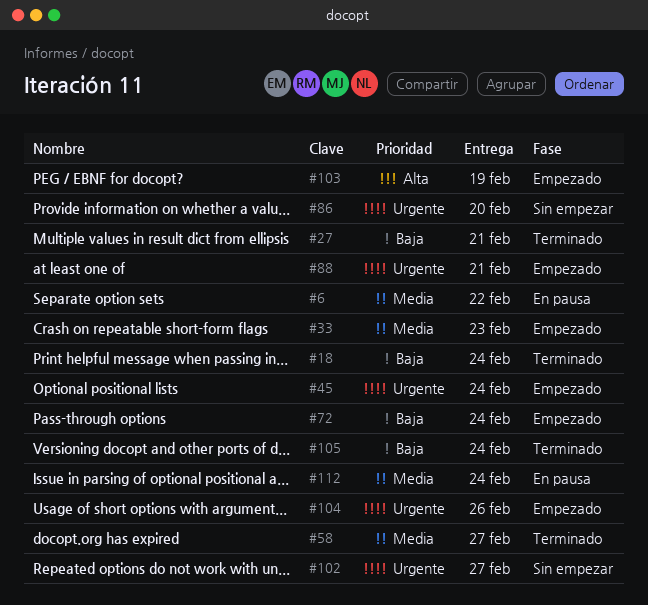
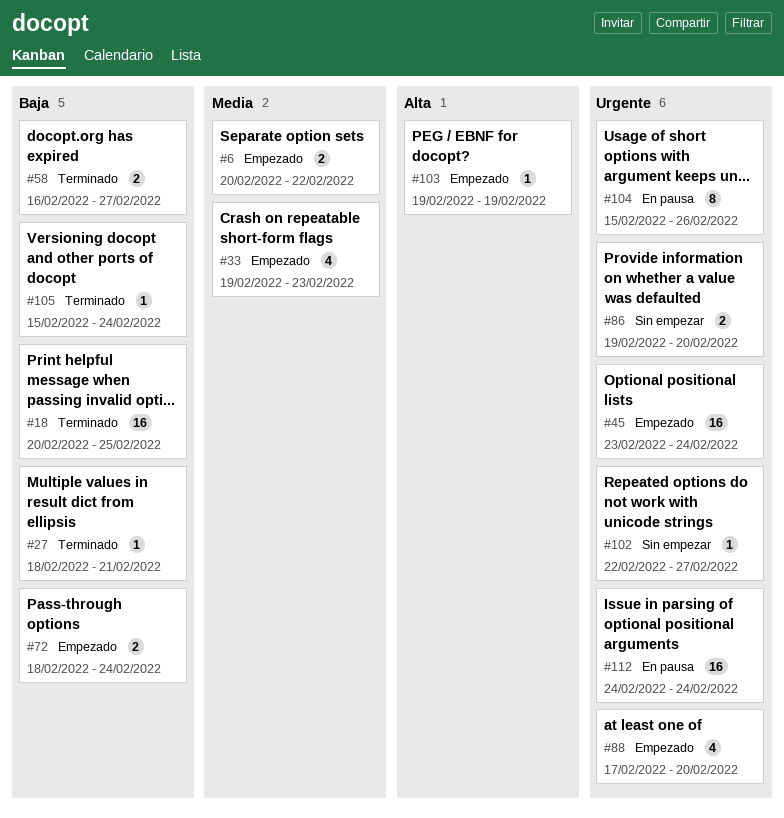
#6, status: En pausa -> Empezado
#18, due: Feb 24 -> Feb 25
#58, priority: Media -> Baja
#88, due: Feb 21 -> Feb 20
#104, status: Empezado -> En pausa
#112, priority: Media -> Urgente

